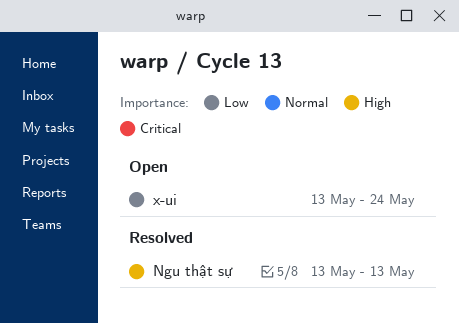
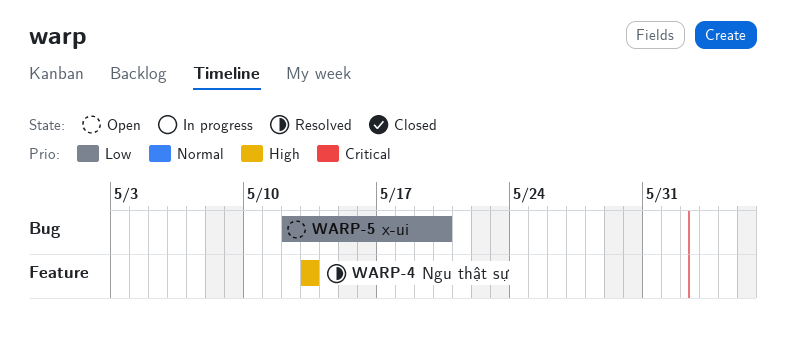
x-ui, start: May 13 -> May 12
x-ui, due: May 24 -> May 20

